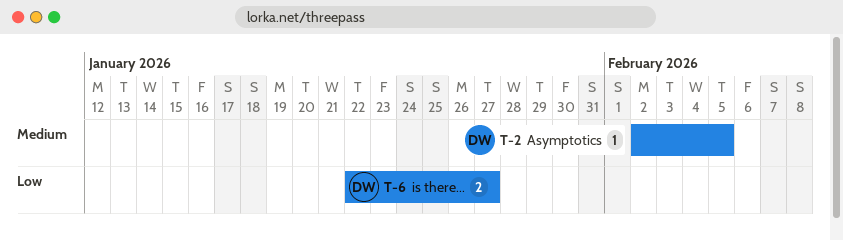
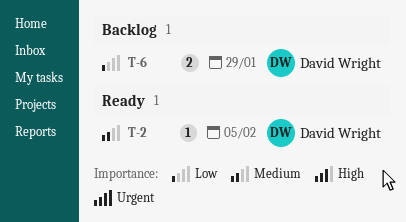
T-6, due: Jan 27 -> Jan 29

